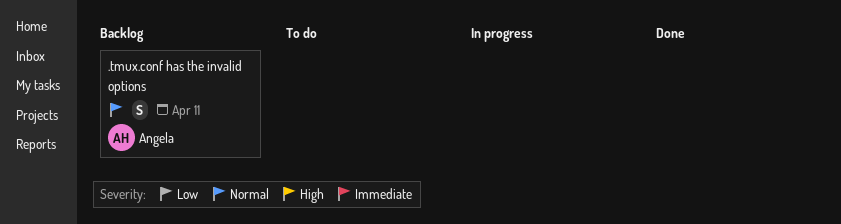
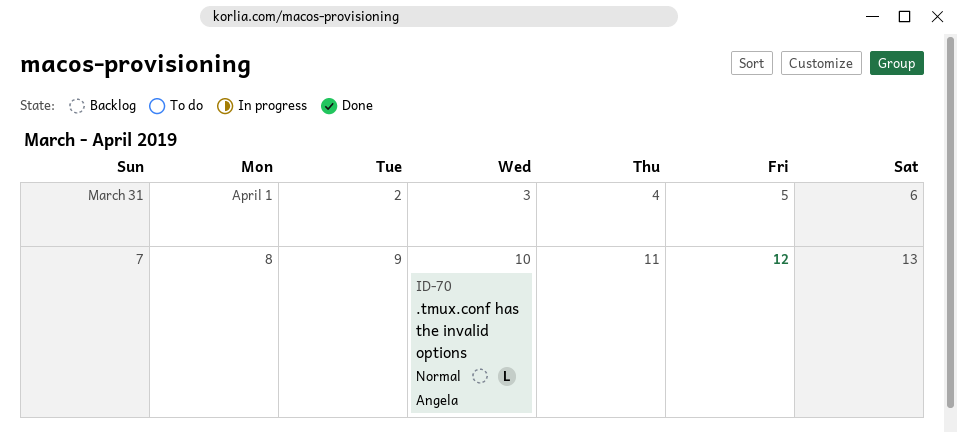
.tmux.conf has the invalid options, estimate: S -> L
.tmux.conf has the invalid options, due: Apr 11 -> Apr 10

